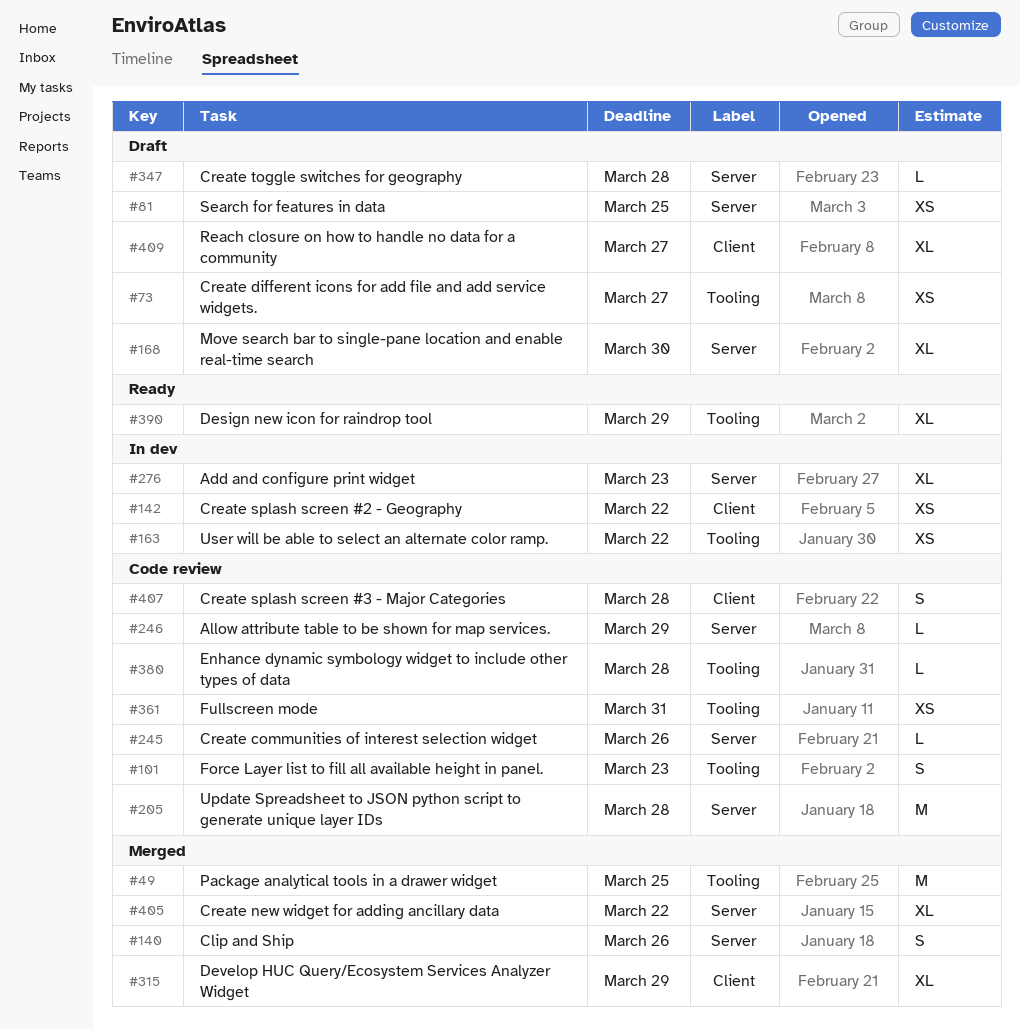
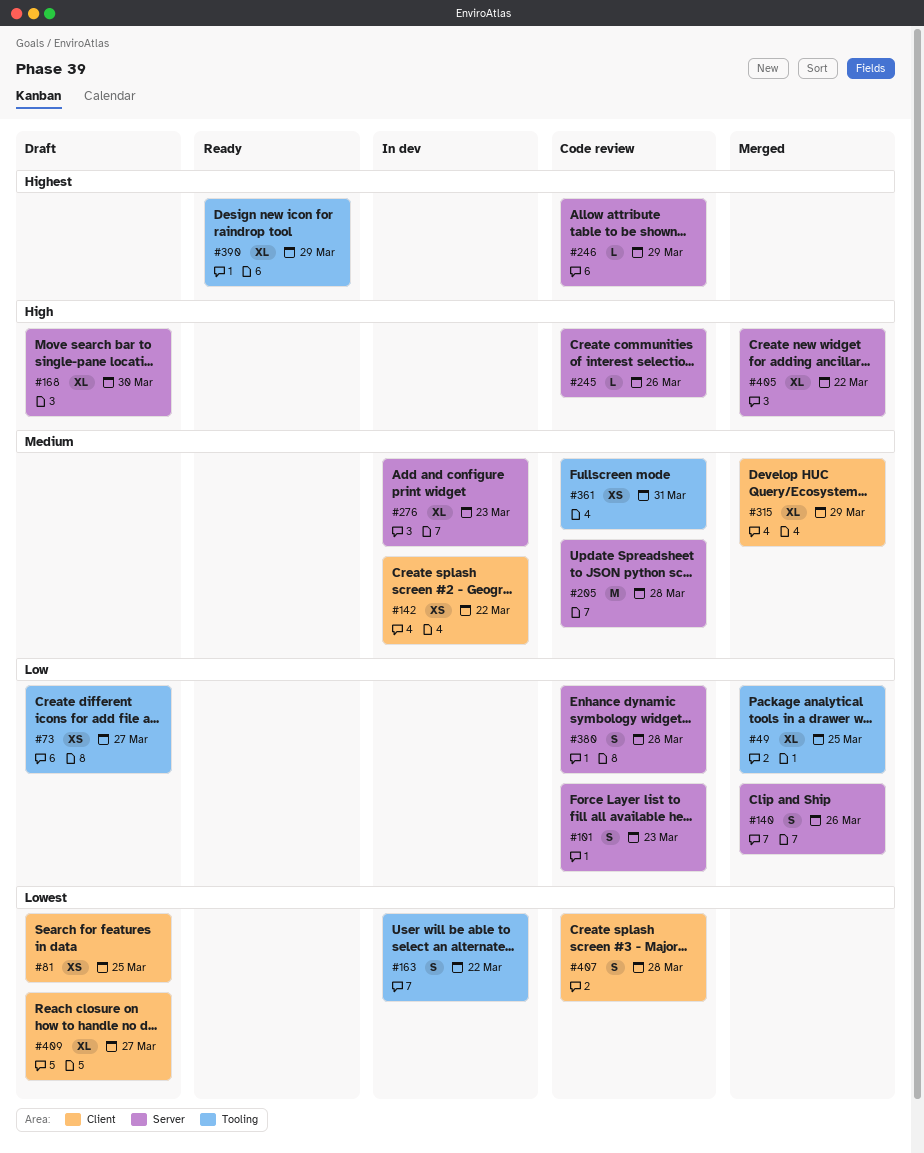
#49, estimate: M -> XL
#81, label: Server -> Client
#101, label: Tooling -> Server
#163, estimate: XS -> S
#347: present -> none
#380, label: Tooling -> Server
#380, estimate: L -> S

